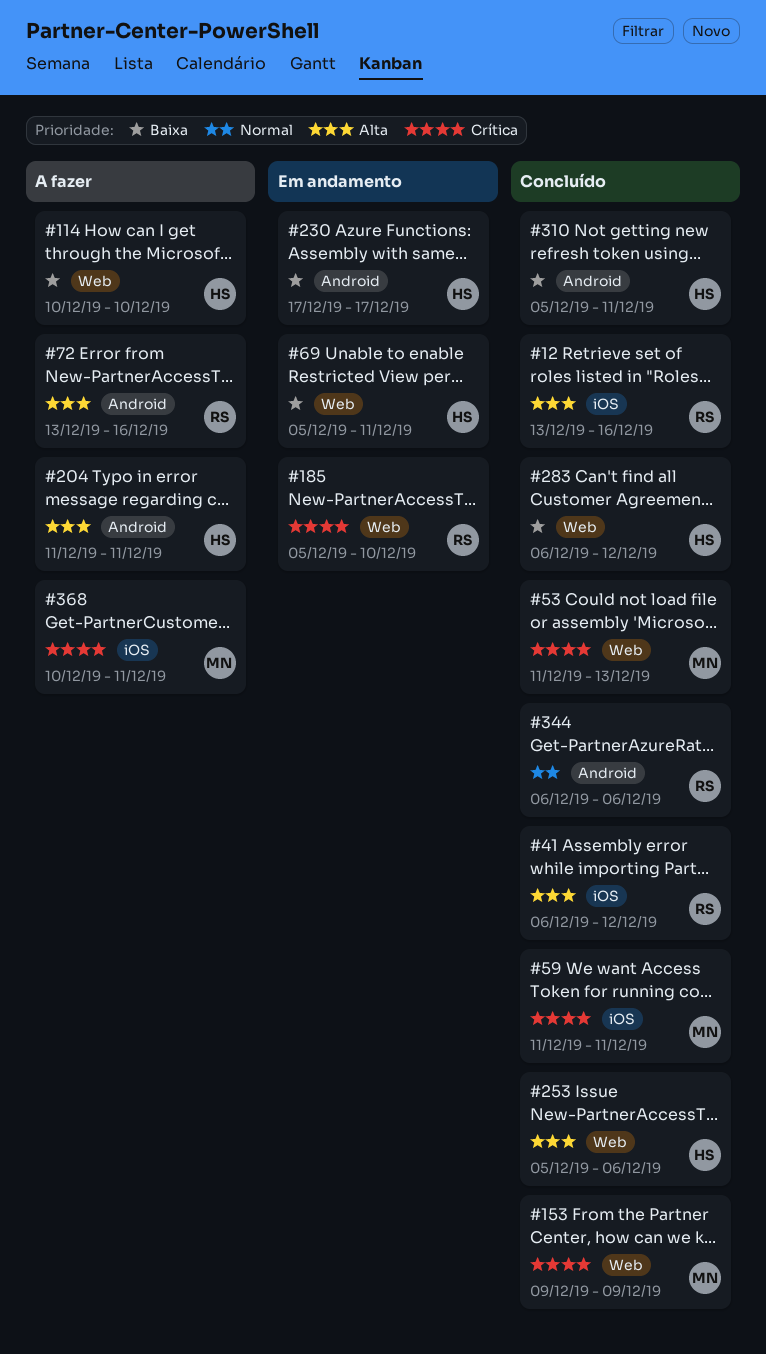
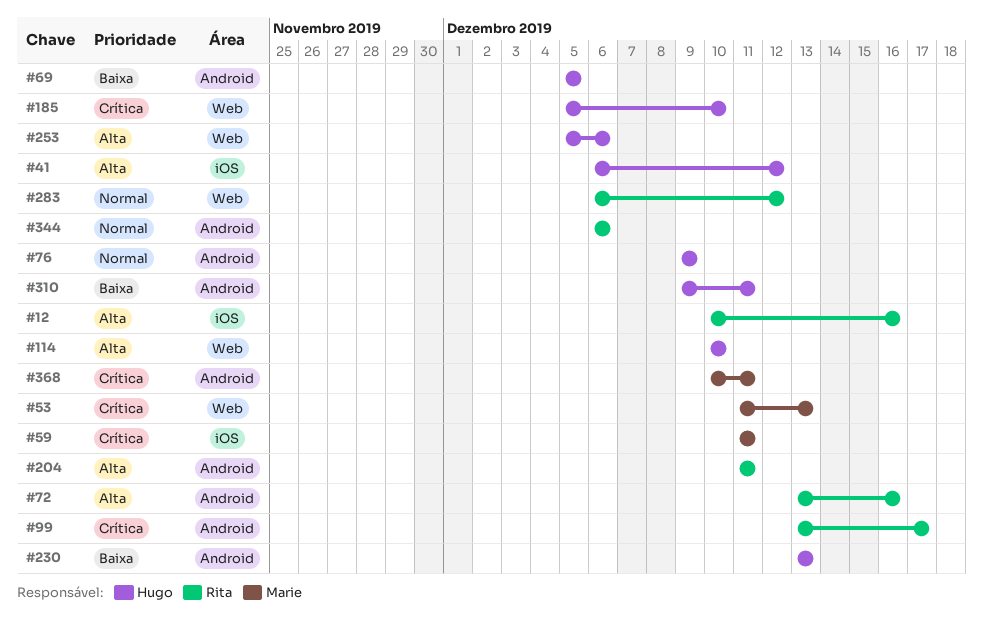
#12, start: Dec 13 -> Dec 10
#41, owner: Rita -> Hugo
#69, label: Web -> Android
#69, due: Dec 11 -> Dec 5
#76: none -> present
#99: none -> present
#114, priority: Baixa -> Alta
#153: present -> none
#185, owner: Rita -> Hugo
#204, owner: Hugo -> Rita
#230, start: Dec 17 -> Dec 13
#230, due: Dec 17 -> Dec 13
#283, owner: Hugo -> Rita
#283, priority: Baixa -> Normal
#310, start: Dec 5 -> Dec 9
#368, label: iOS -> Android

